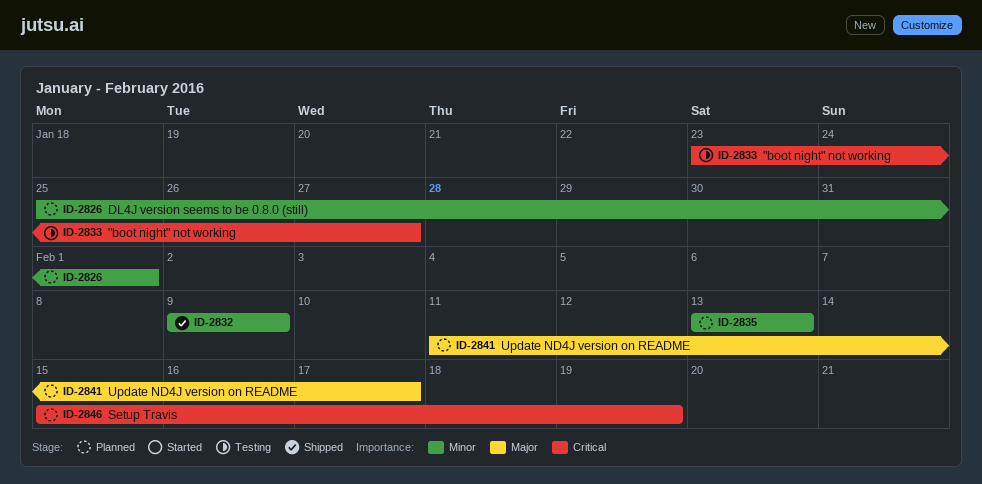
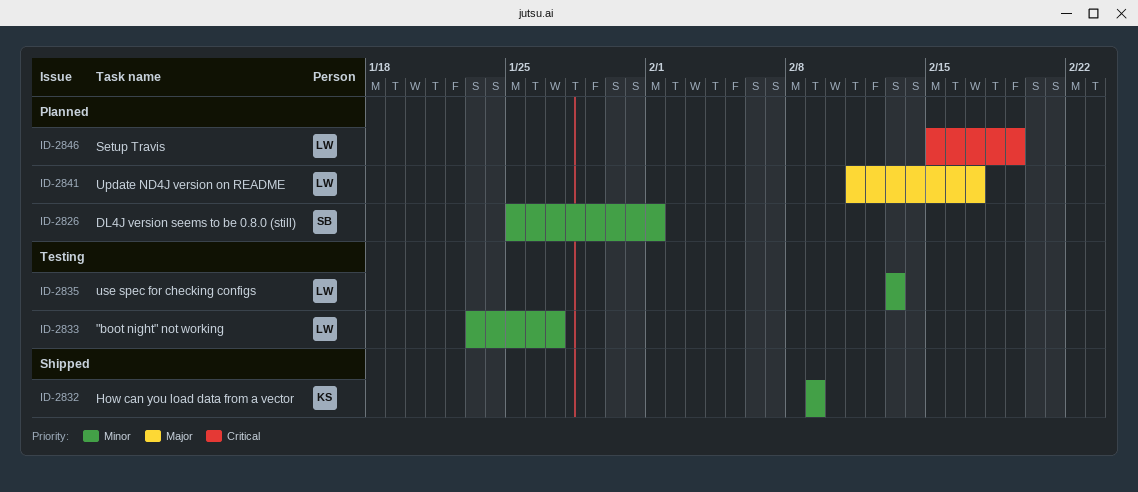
ID-2833, priority: Critical -> Minor
ID-2835, status: Planned -> Testing

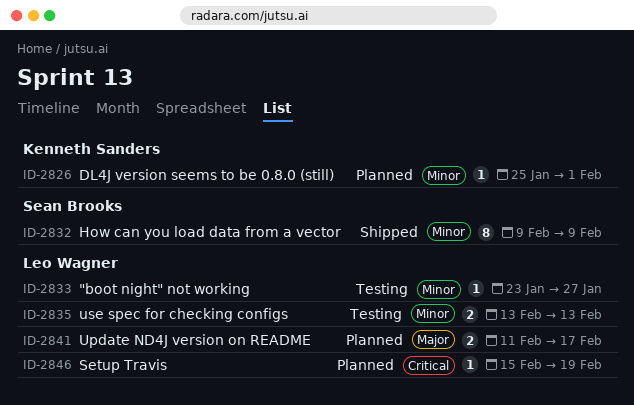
ID-2826, owner: Sean Brooks -> Kenneth Sanders
ID-2832, owner: Kenneth Sanders -> Sean Brooks

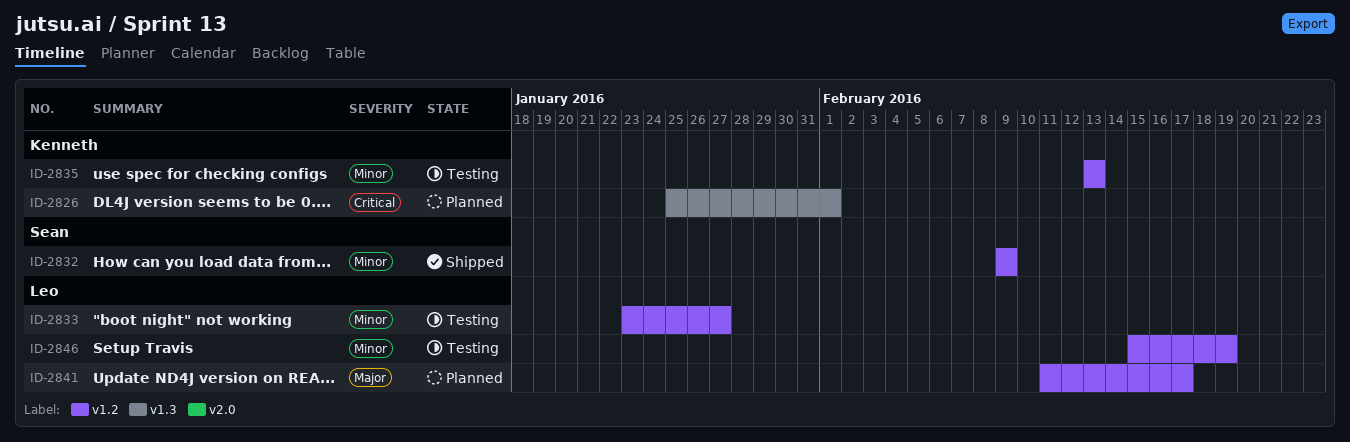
ID-2826, priority: Minor -> Critical
ID-2835, owner: Leo Wagner -> Kenneth Sanders
ID-2846, status: Planned -> Testing
ID-2846, priority: Critical -> Minor

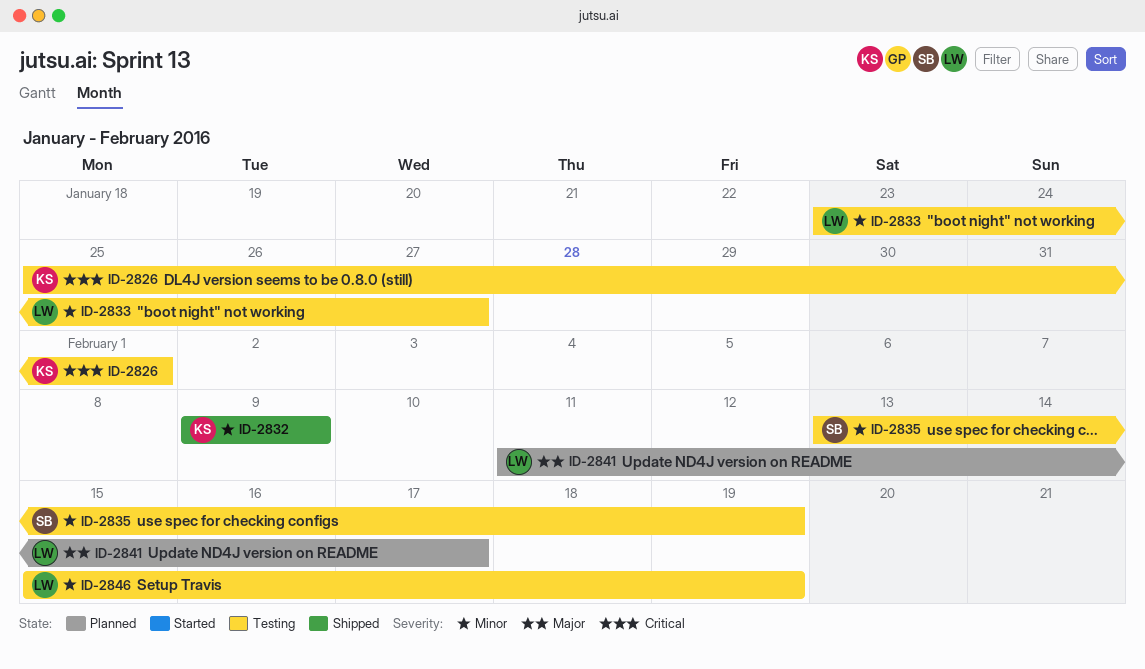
ID-2826, status: Planned -> Testing
ID-2832, owner: Sean -> Kenneth
ID-2835, owner: Kenneth -> Sean
ID-2835, due: Feb 13 -> Feb 19

